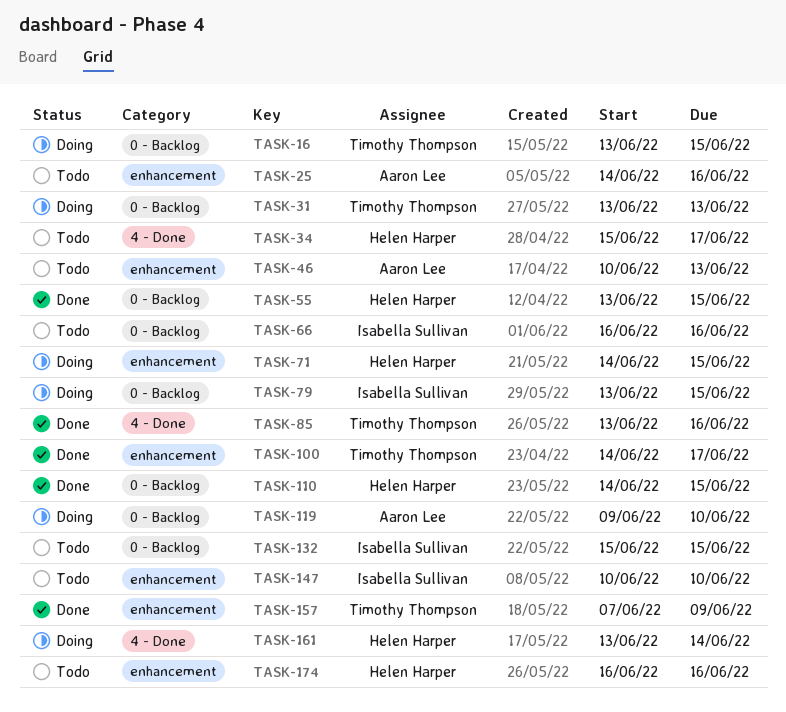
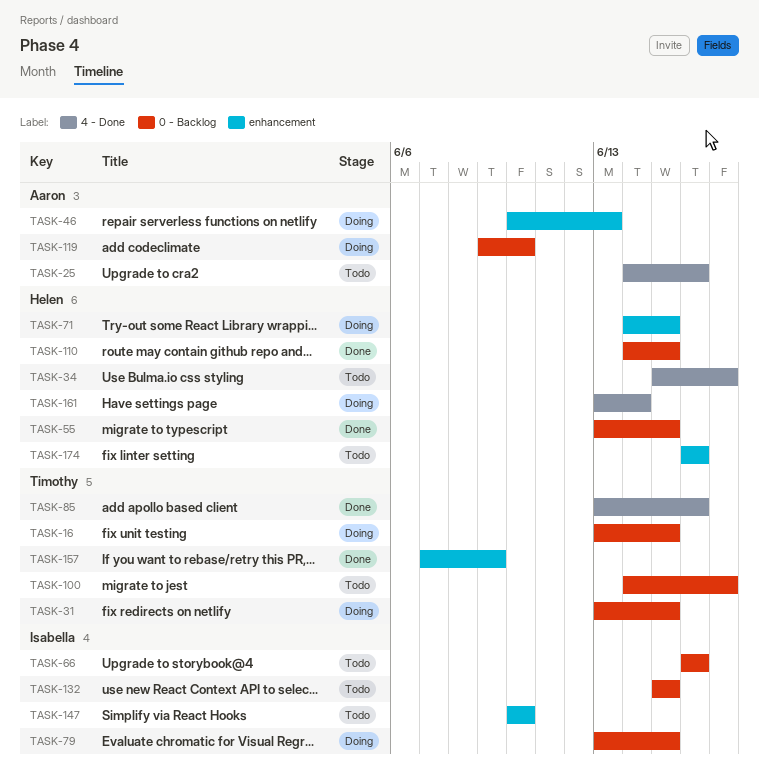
TASK-25, label: enhancement -> 4 - Done
TASK-31, due: Jun 13 -> Jun 15
TASK-46, status: Todo -> Doing
TASK-100, status: Done -> Todo
TASK-100, label: enhancement -> 0 - Backlog

